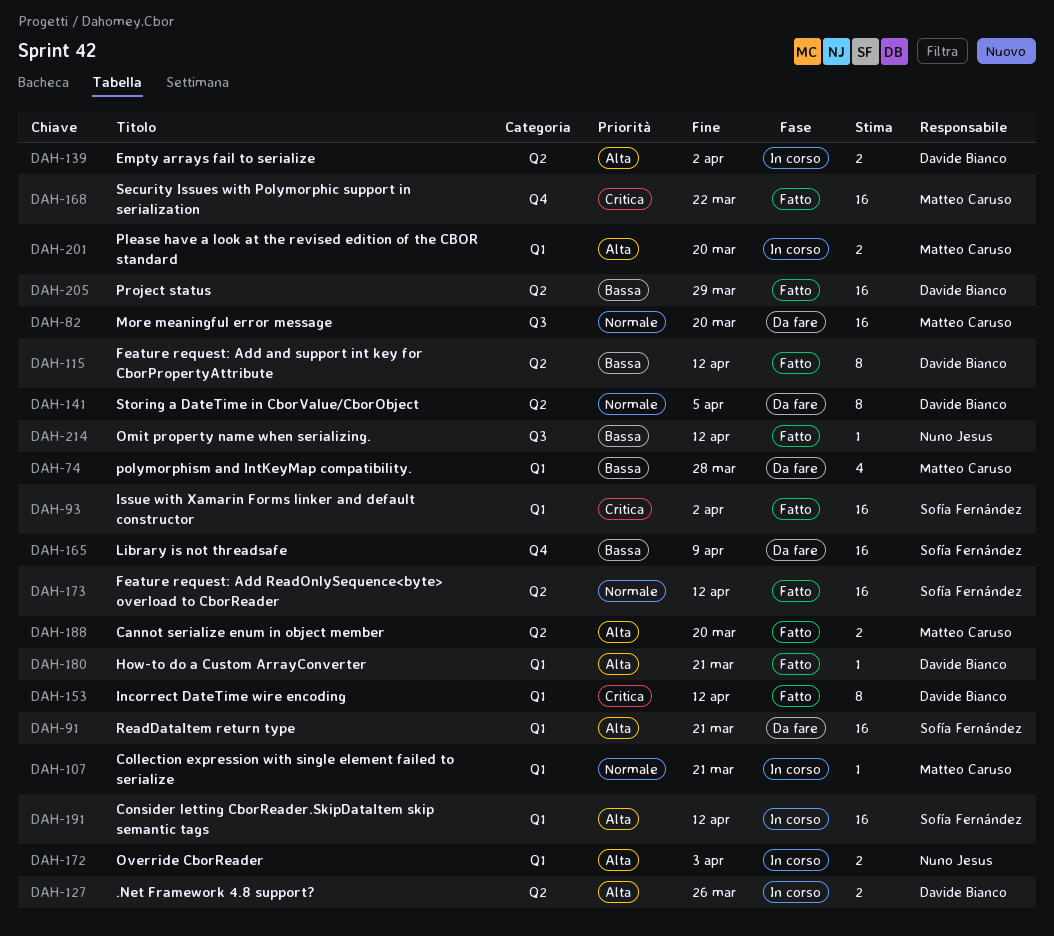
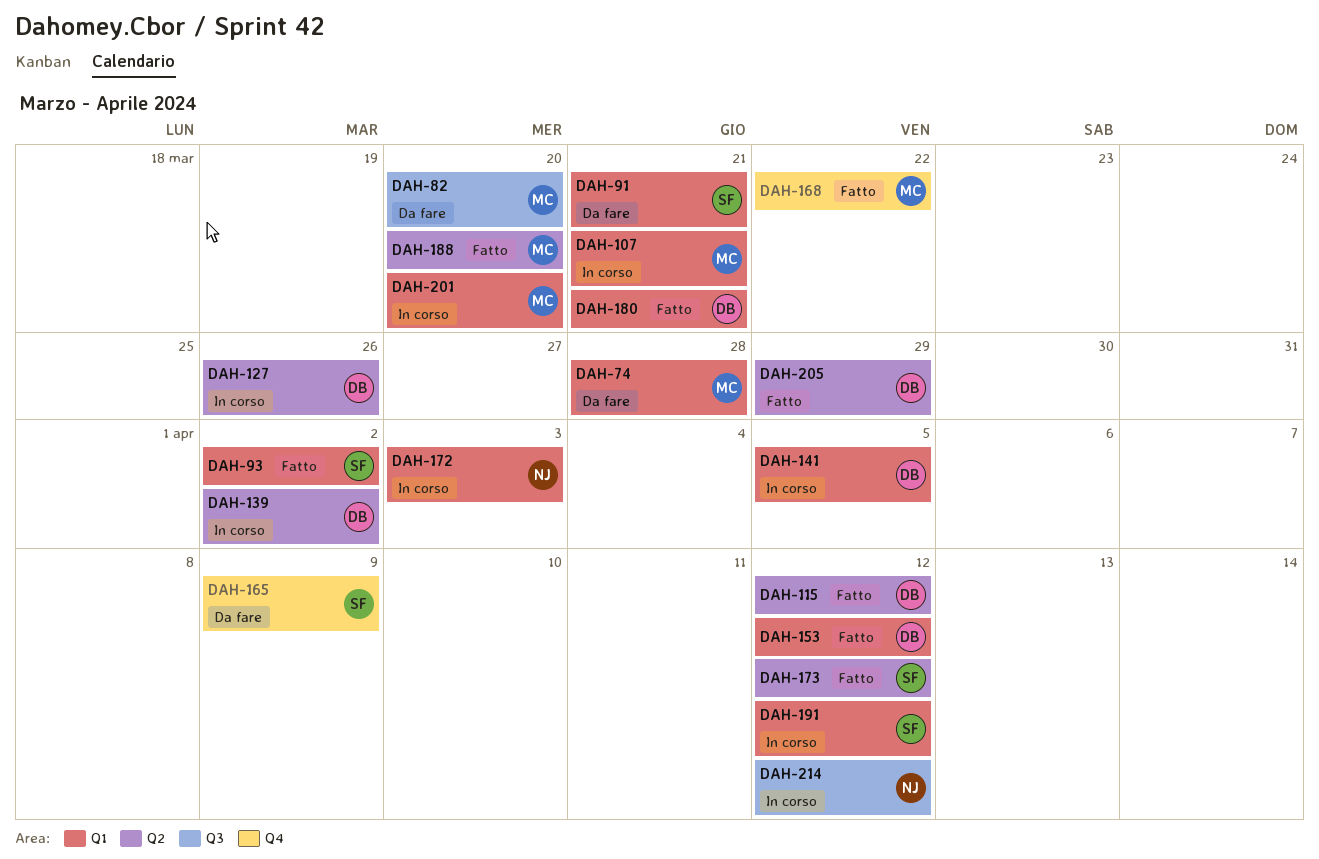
DAH-141, status: Da fare -> In corso
DAH-141, label: Q2 -> Q1
DAH-214, status: Fatto -> In corso

